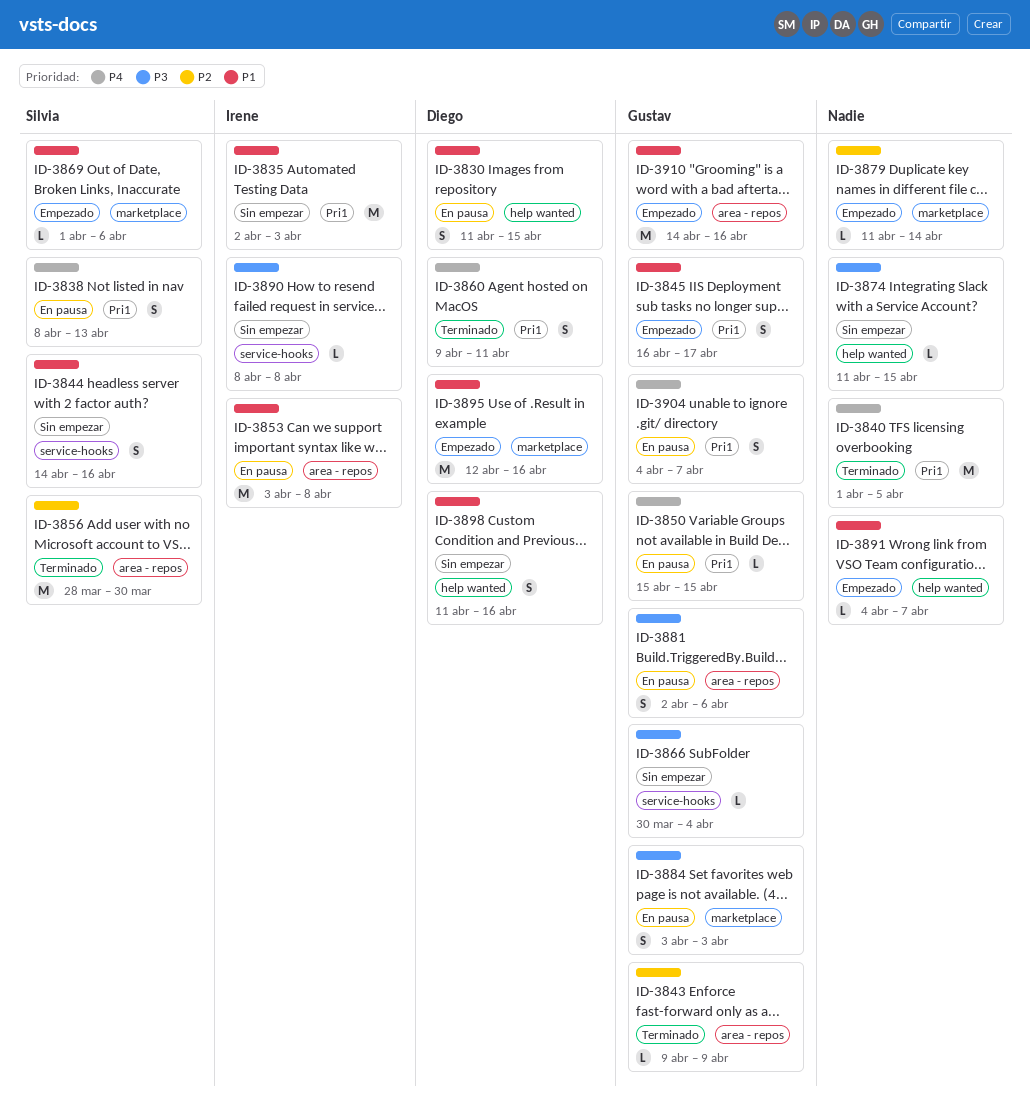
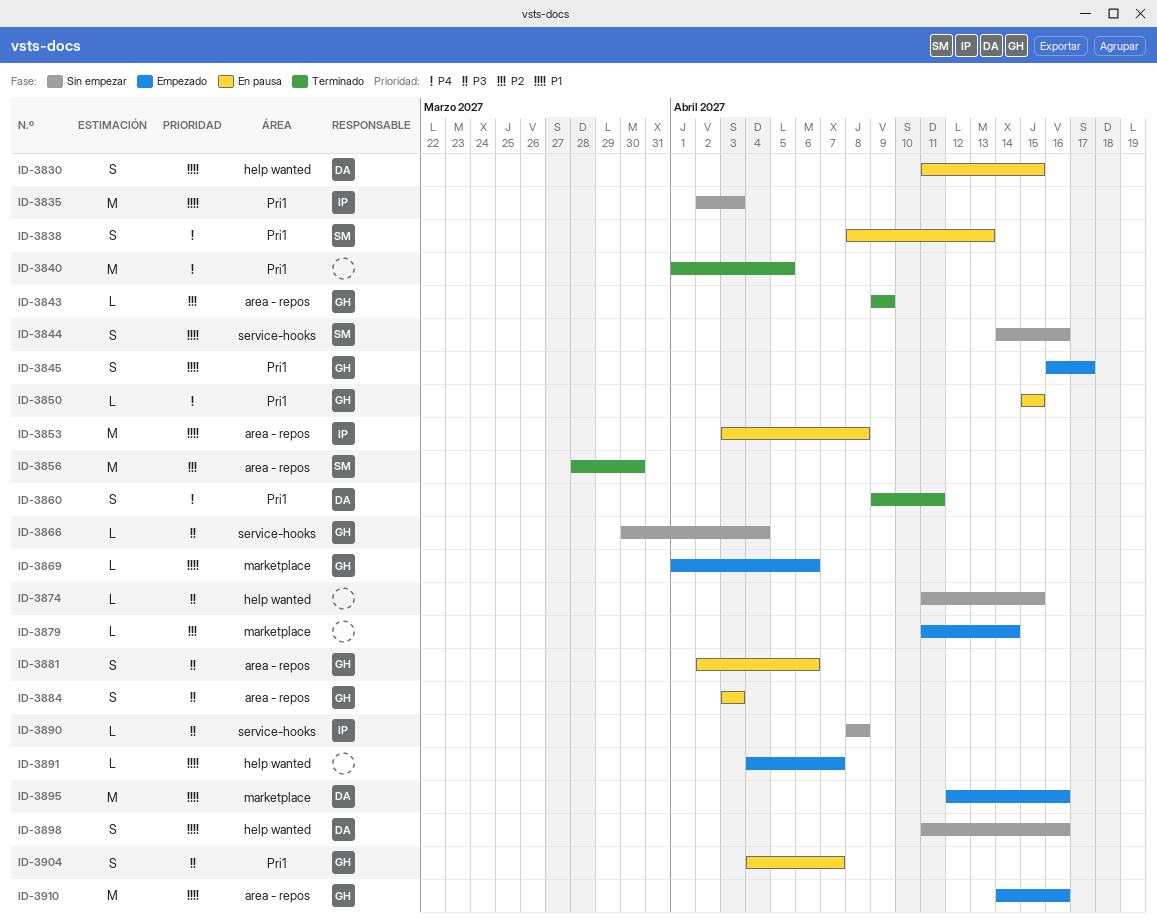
ID-3869, owner: Silvia -> Gustav
ID-3884, label: marketplace -> area - repos
ID-3904, priority: P4 -> P3

